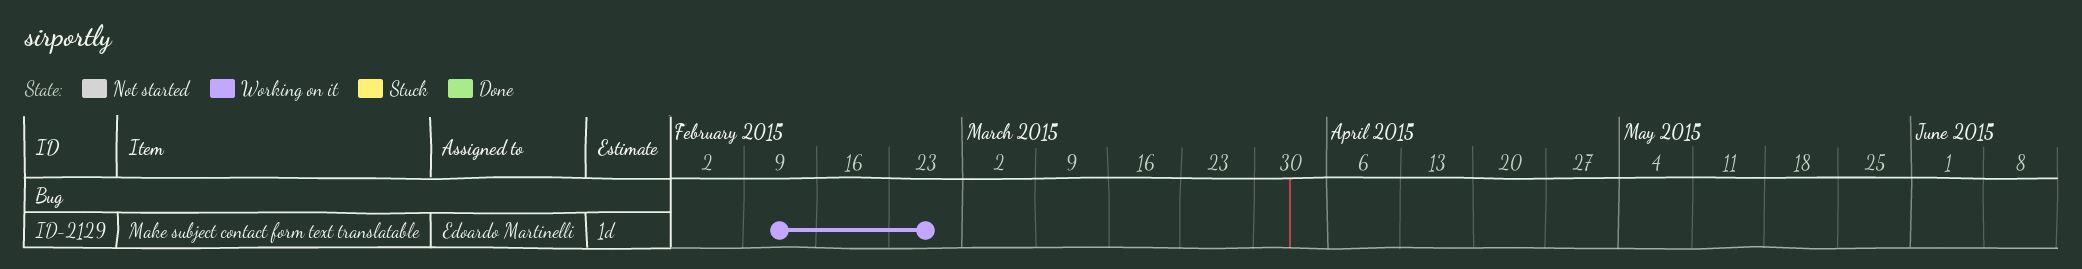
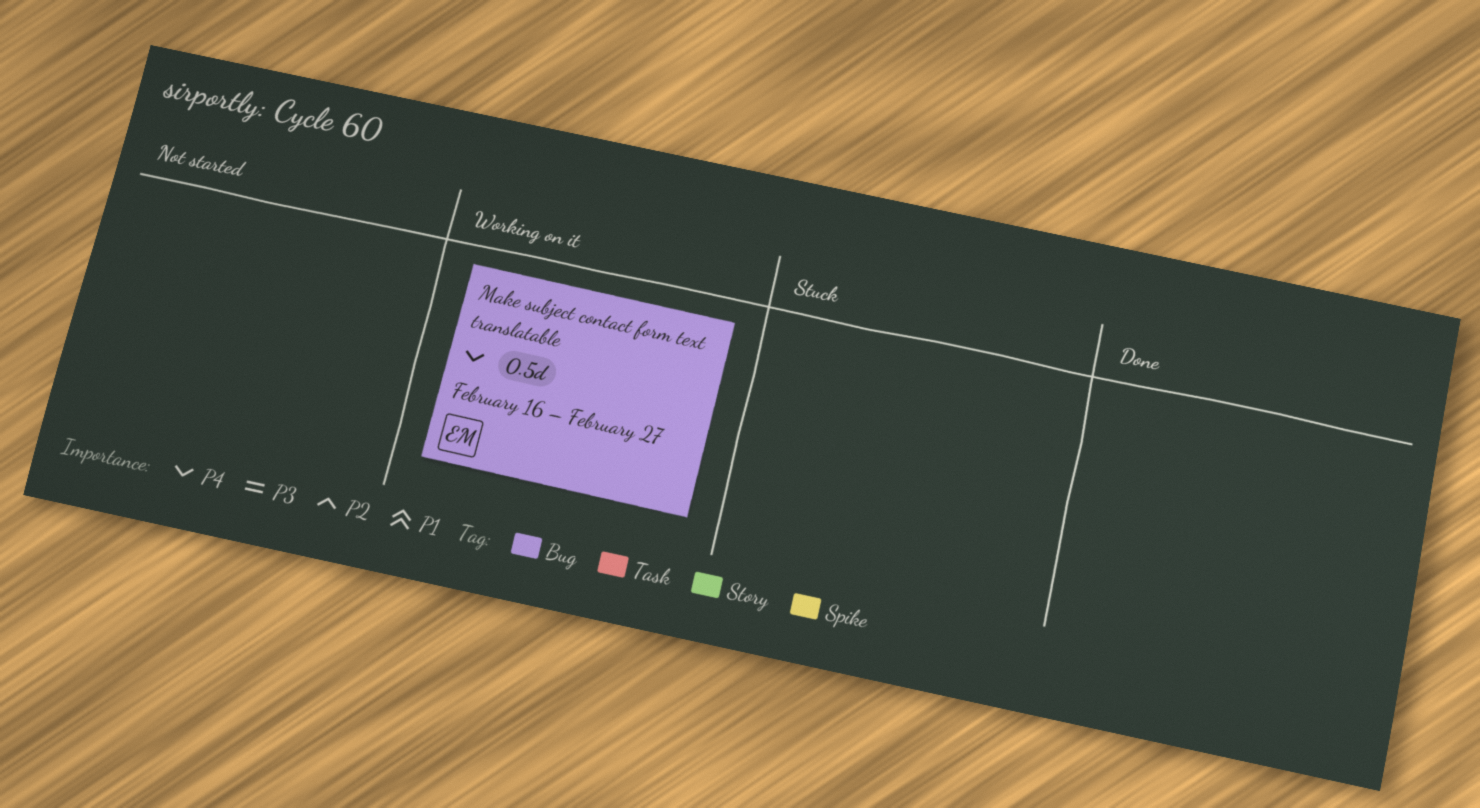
Make subject contact form text translatable, estimate: 1d -> 0.5d
Make subject contact form text translatable, start: Feb 9 -> Feb 16

